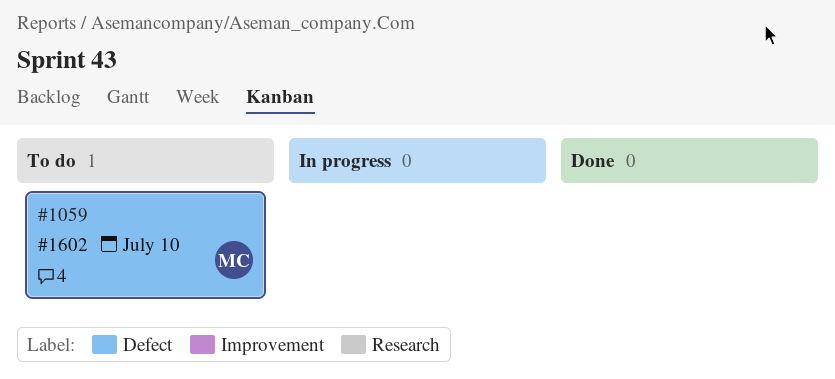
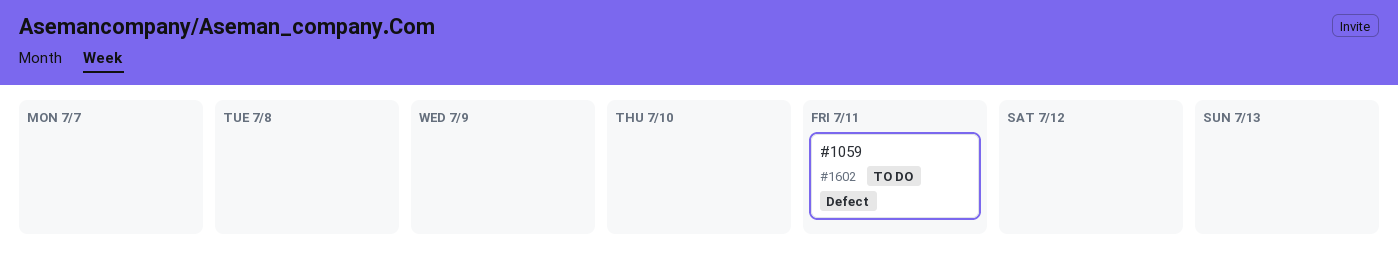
#1602, due: Jul 10 -> Jul 11

